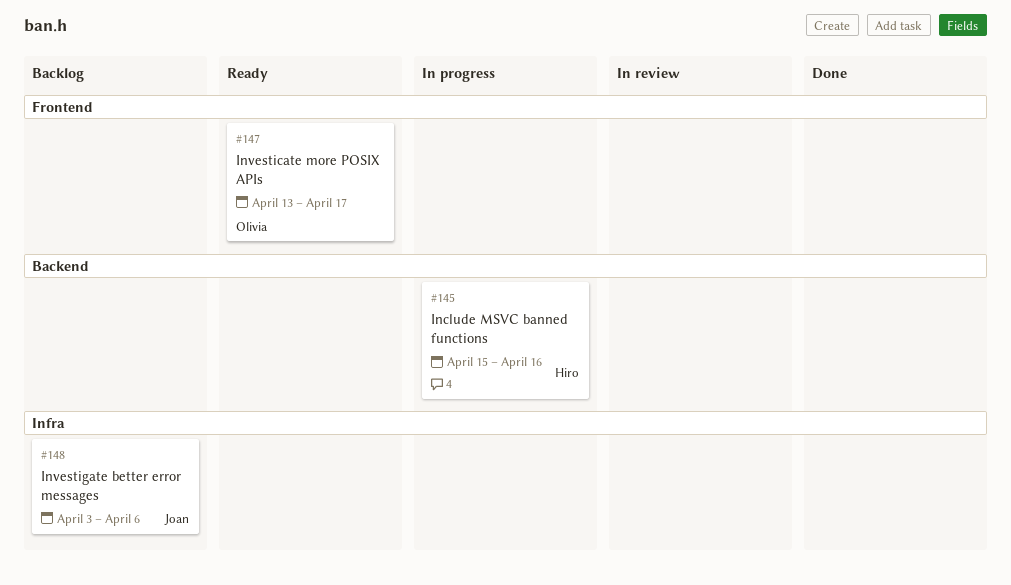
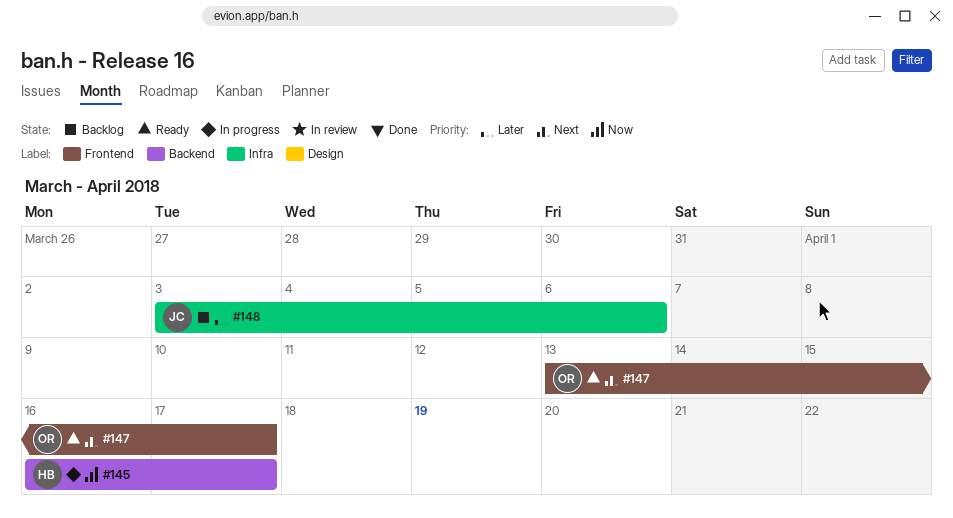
#145, start: Apr 15 -> Apr 16
#145, due: Apr 16 -> Apr 17

